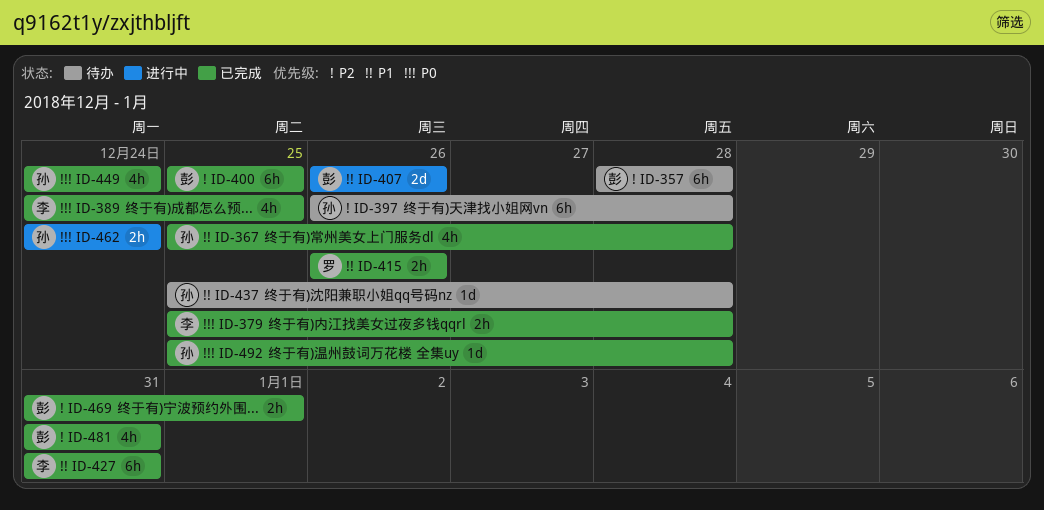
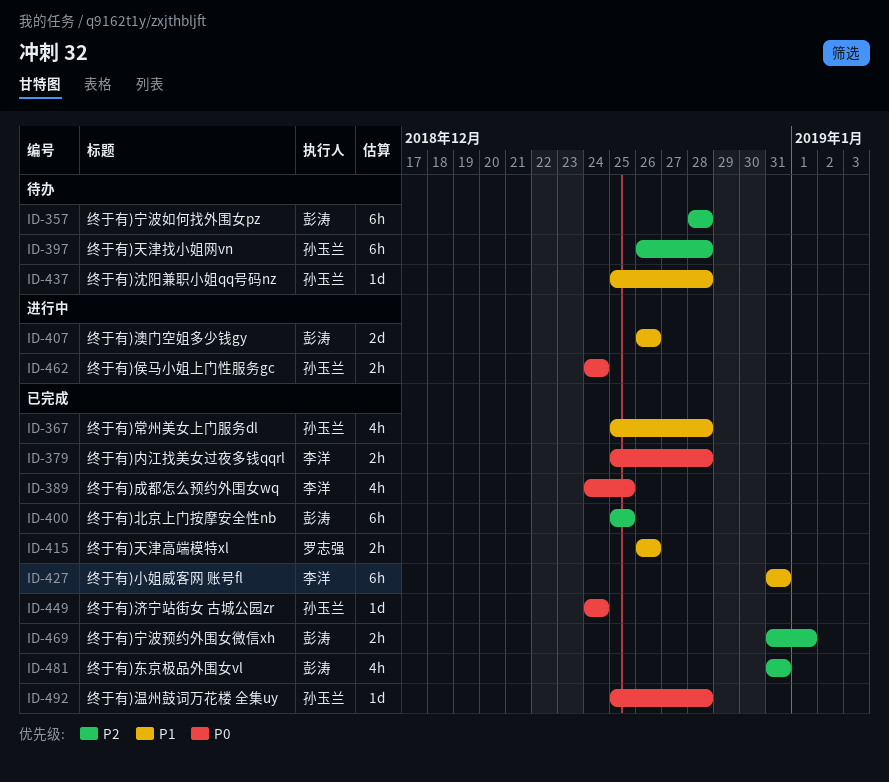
ID-449, estimate: 4h -> 1d

